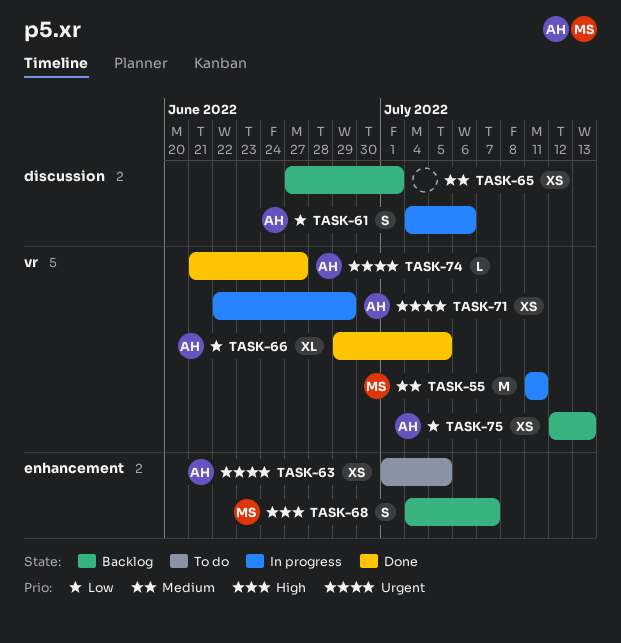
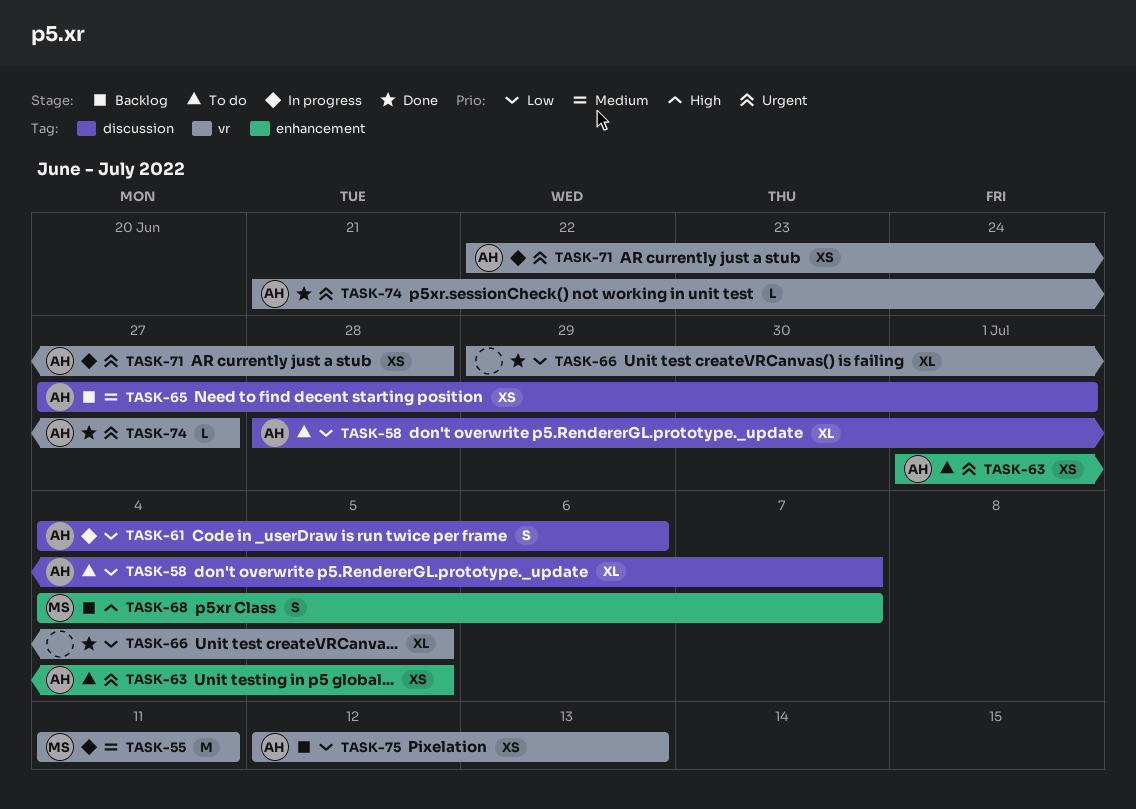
TASK-58: none -> present
TASK-65, owner: none -> AH
TASK-66, owner: AH -> none
TASK-71, due: Jun 29 -> Jun 28

